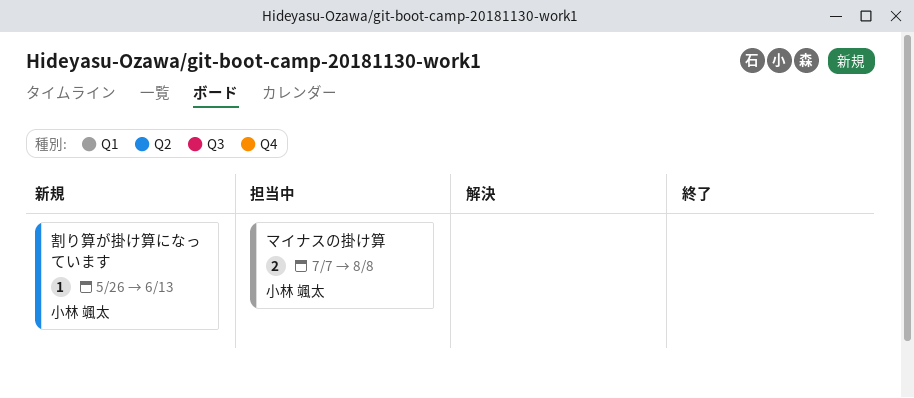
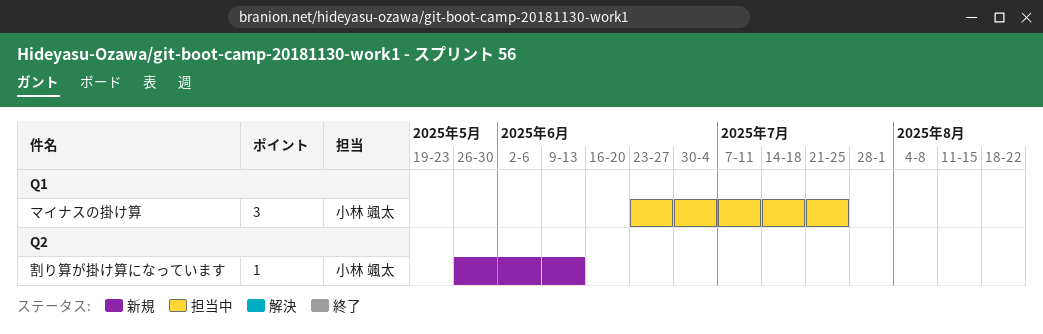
マイナスの掛け算, estimate: 2 -> 3
マイナスの掛け算, start: Jul 7 -> Jun 23
マイナスの掛け算, due: Aug 8 -> Jul 25

